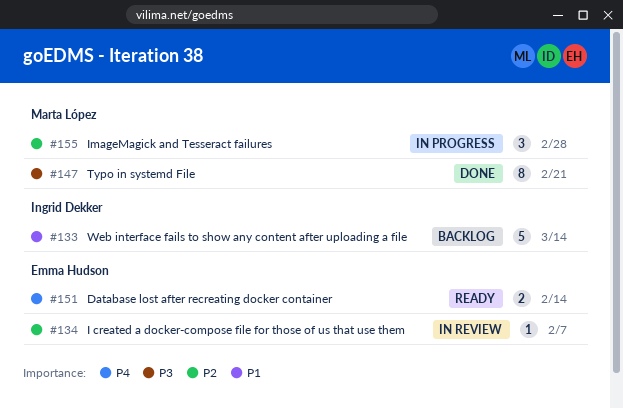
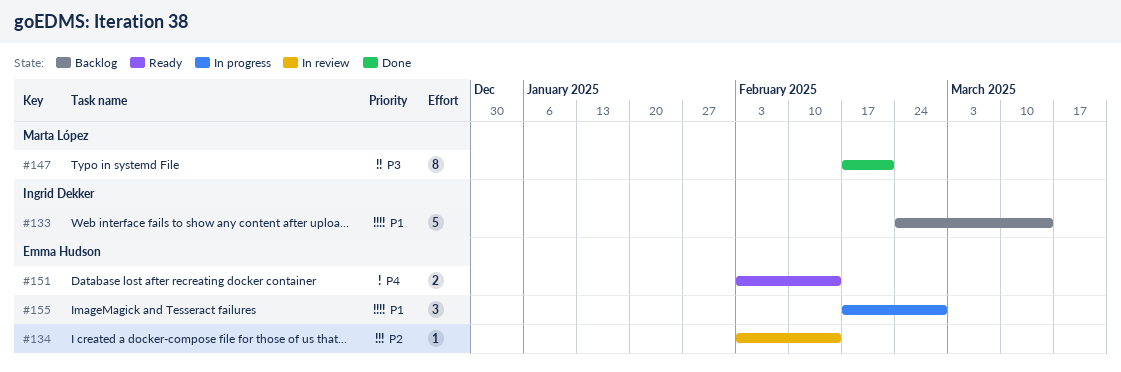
#134, due: Feb 7 -> Feb 14
#155, owner: Marta López -> Emma Hudson
#155, priority: P2 -> P1

